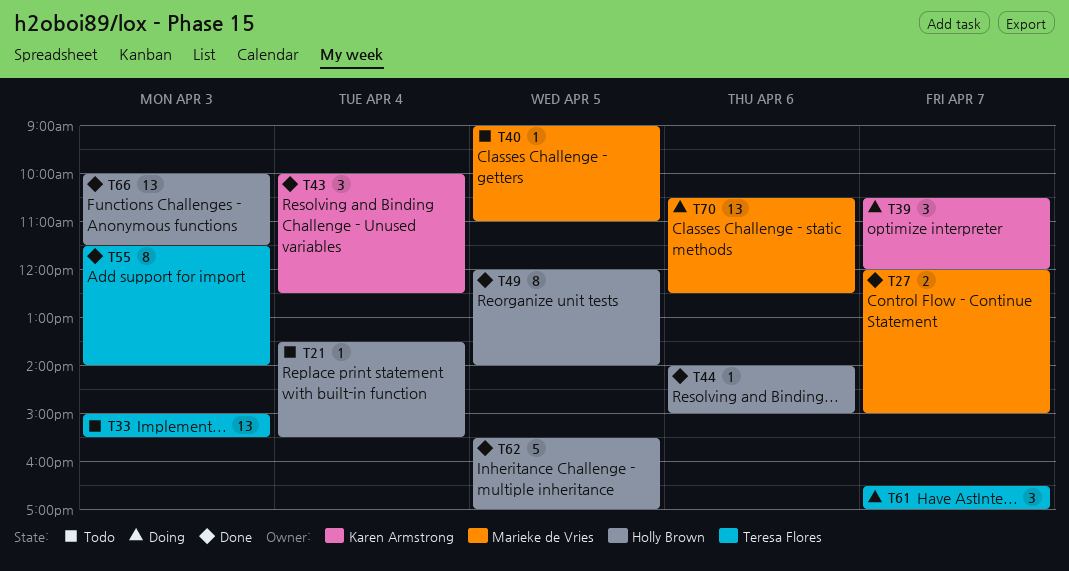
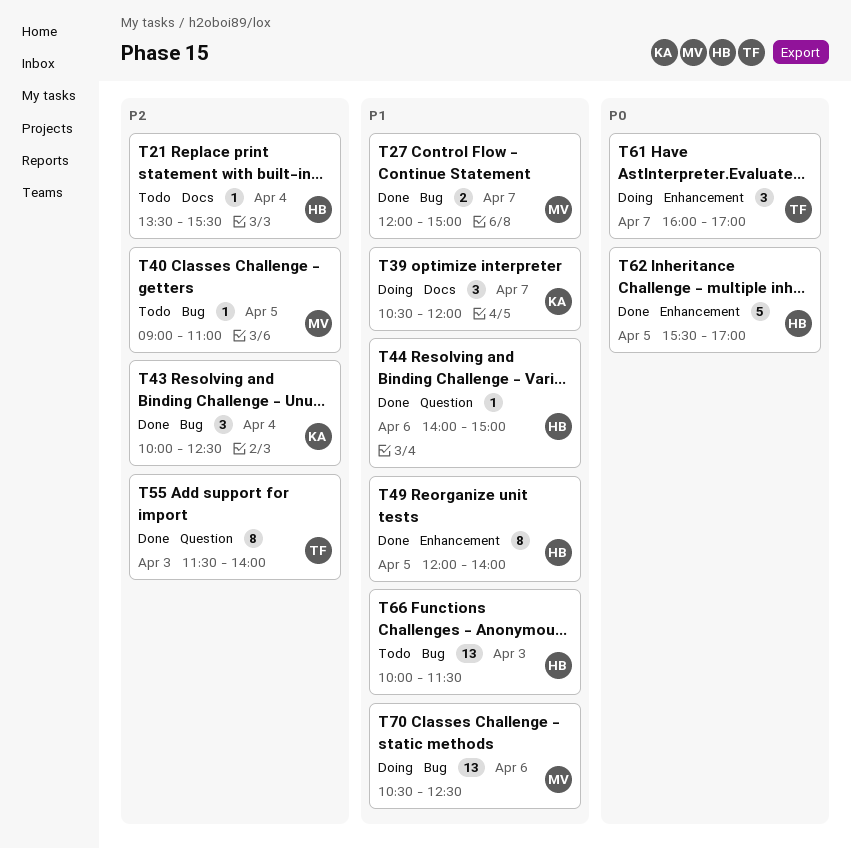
T33: present -> none
T61, begins: 16:30 -> 16:00
T66, status: Done -> Todo

